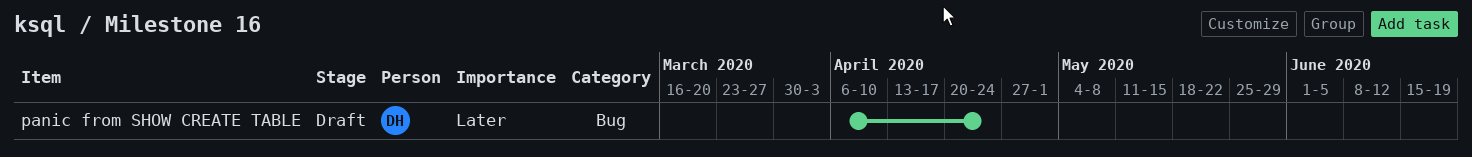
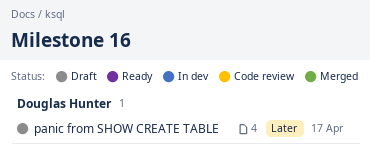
panic from SHOW CREATE TABLE, due: Apr 24 -> Apr 17

